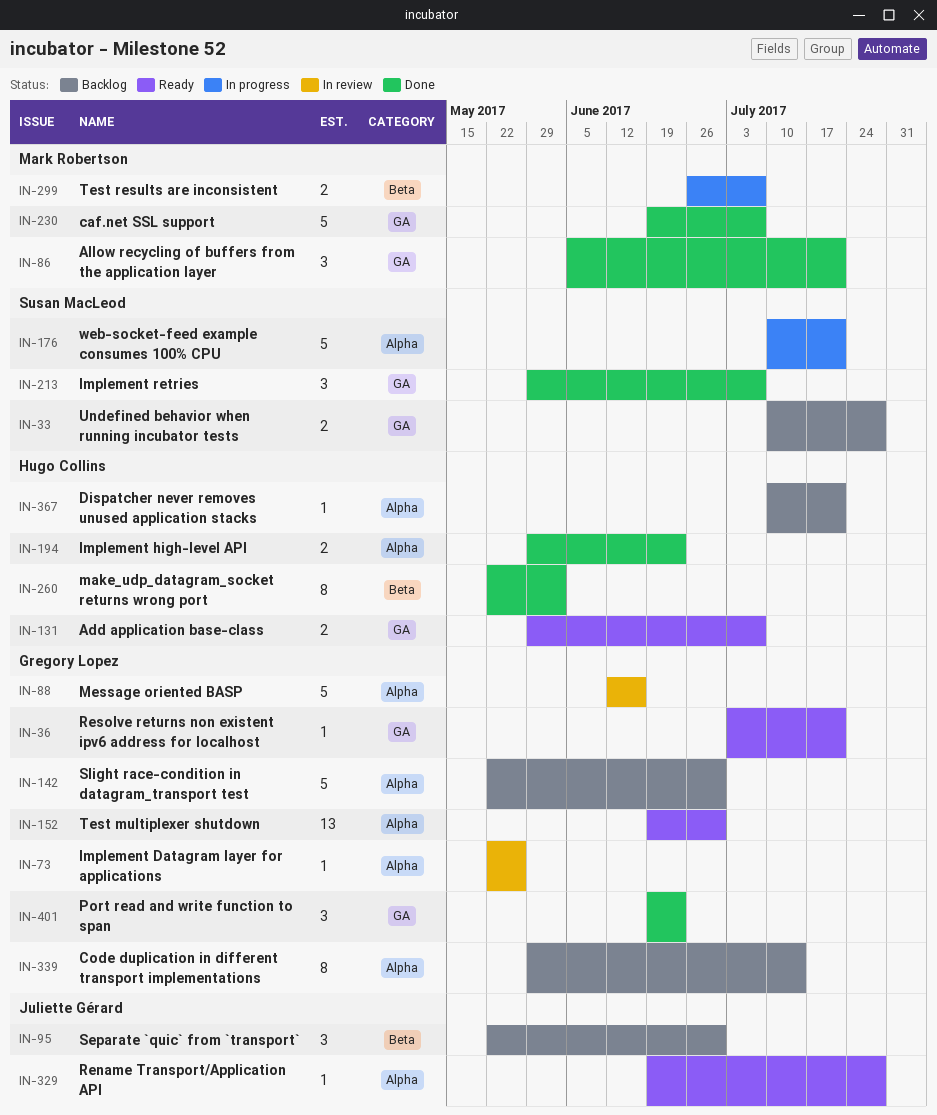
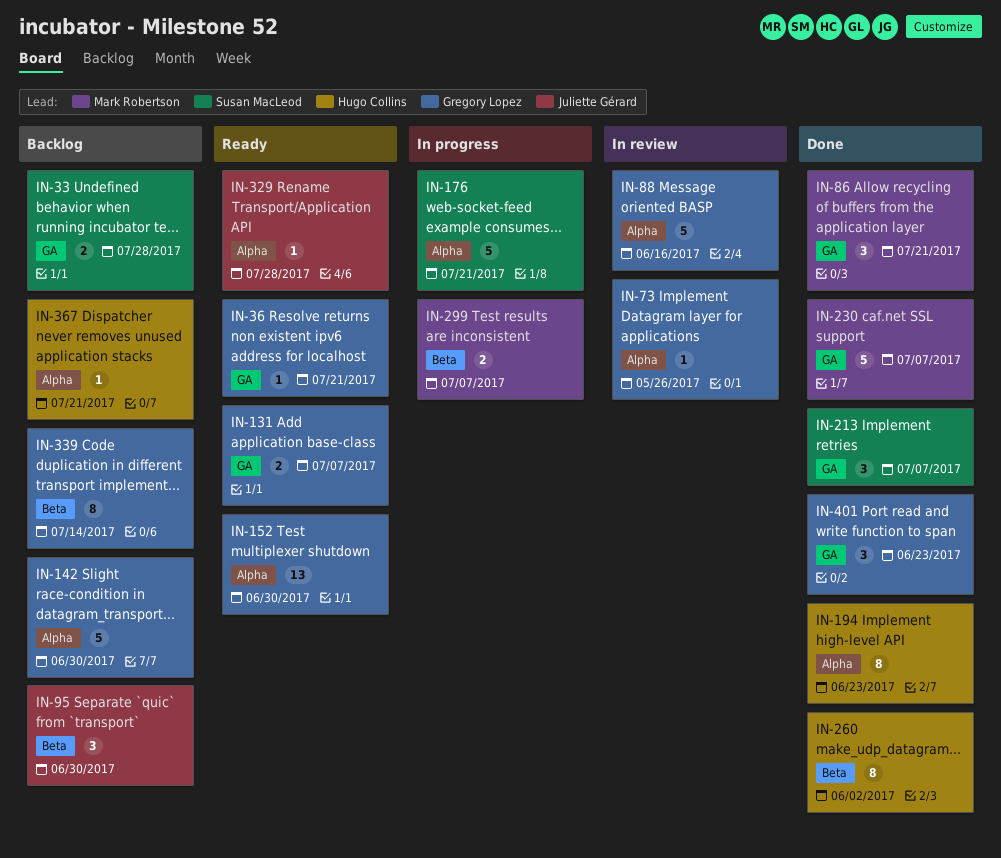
IN-131, owner: Hugo Collins -> Gregory Lopez
IN-194, estimate: 2 -> 8
IN-339, label: Alpha -> Beta

